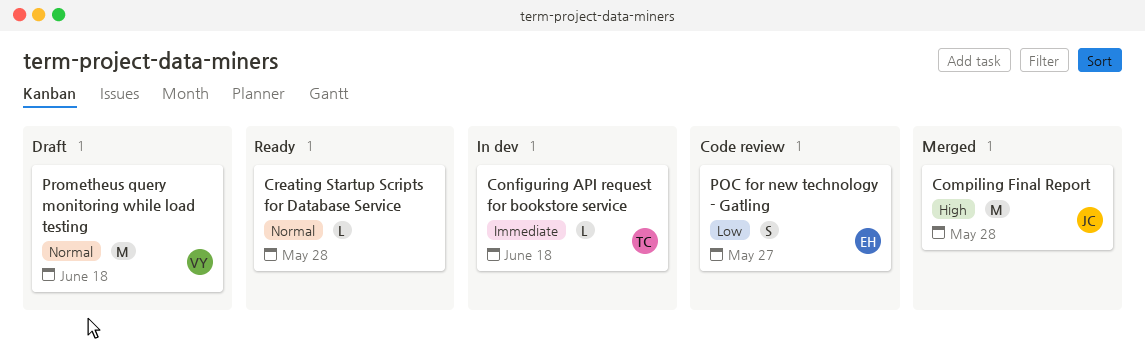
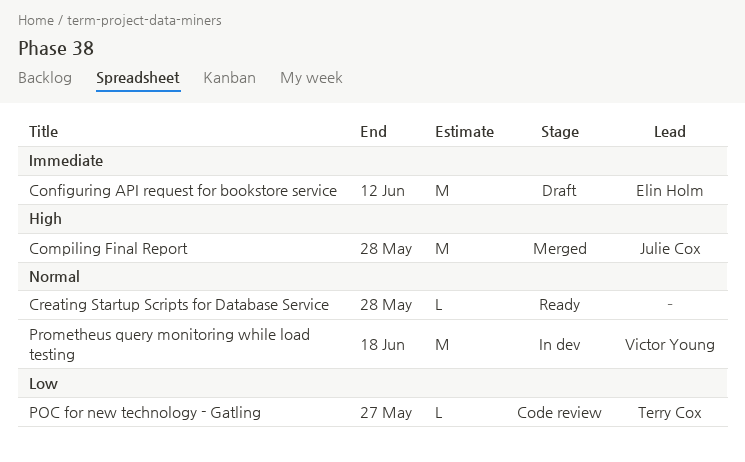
Configuring API request for bookstore service, status: In dev -> Draft
Configuring API request for bookstore service, owner: Terry Cox -> Elin Holm
Configuring API request for bookstore service, estimate: L -> M
Configuring API request for bookstore service, due: Jun 18 -> Jun 12
POC for new technology - Gatling, owner: Elin Holm -> Terry Cox
POC for new technology - Gatling, estimate: S -> L
Prometheus query monitoring while load testing, status: Draft -> In dev

